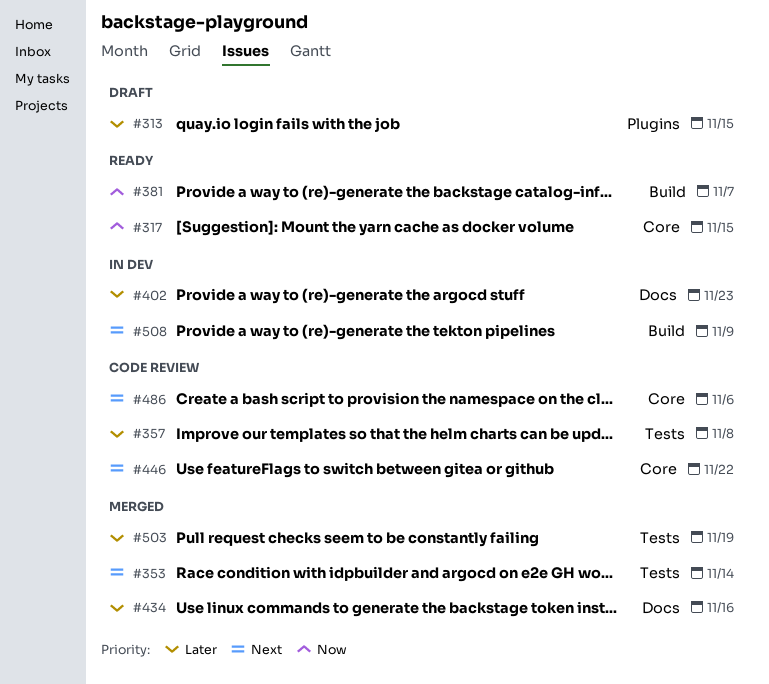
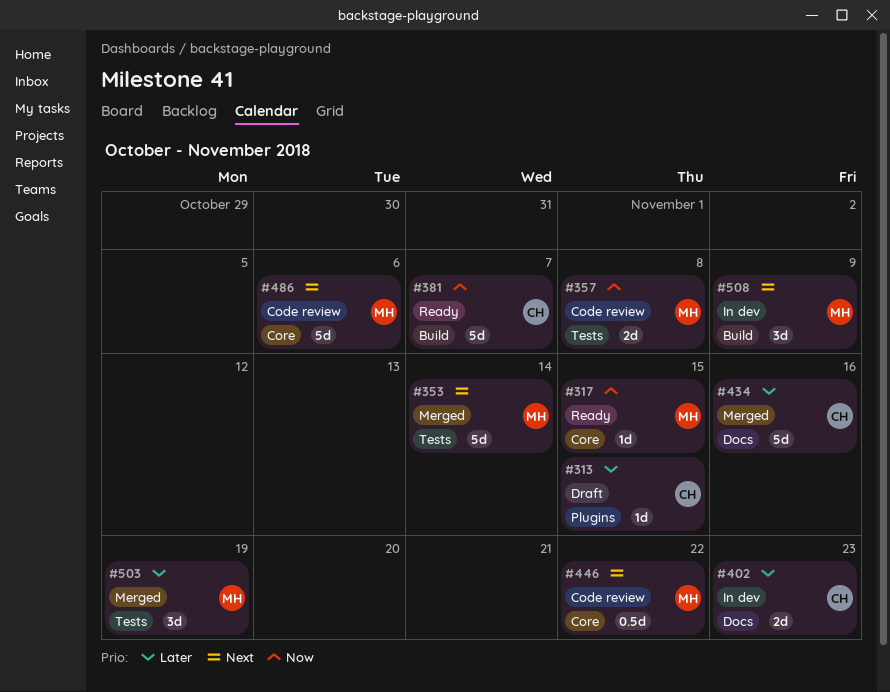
#357, priority: Later -> Now

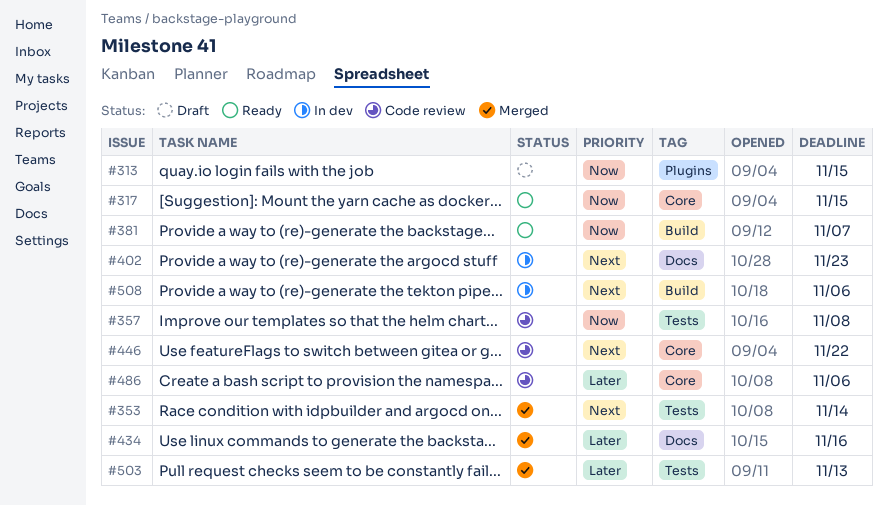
#313, priority: Later -> Now
#402, priority: Later -> Next
#486, priority: Next -> Later
#503, due: Nov 19 -> Nov 13
#508, due: Nov 9 -> Nov 6

